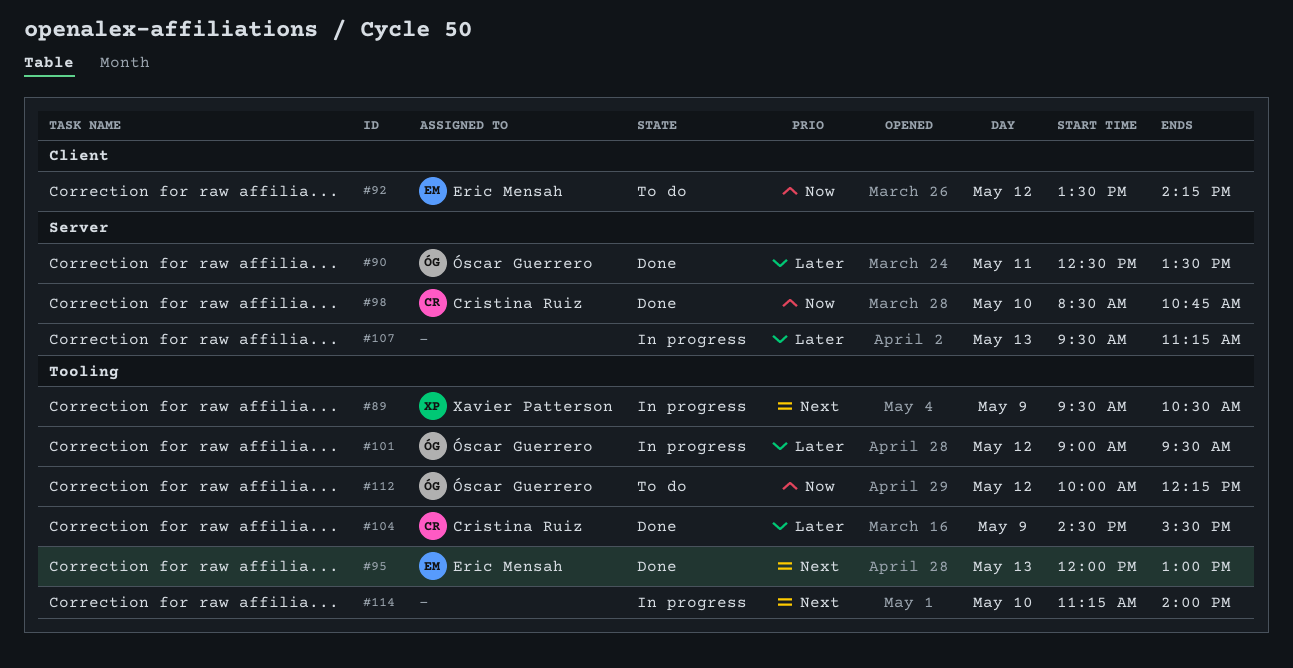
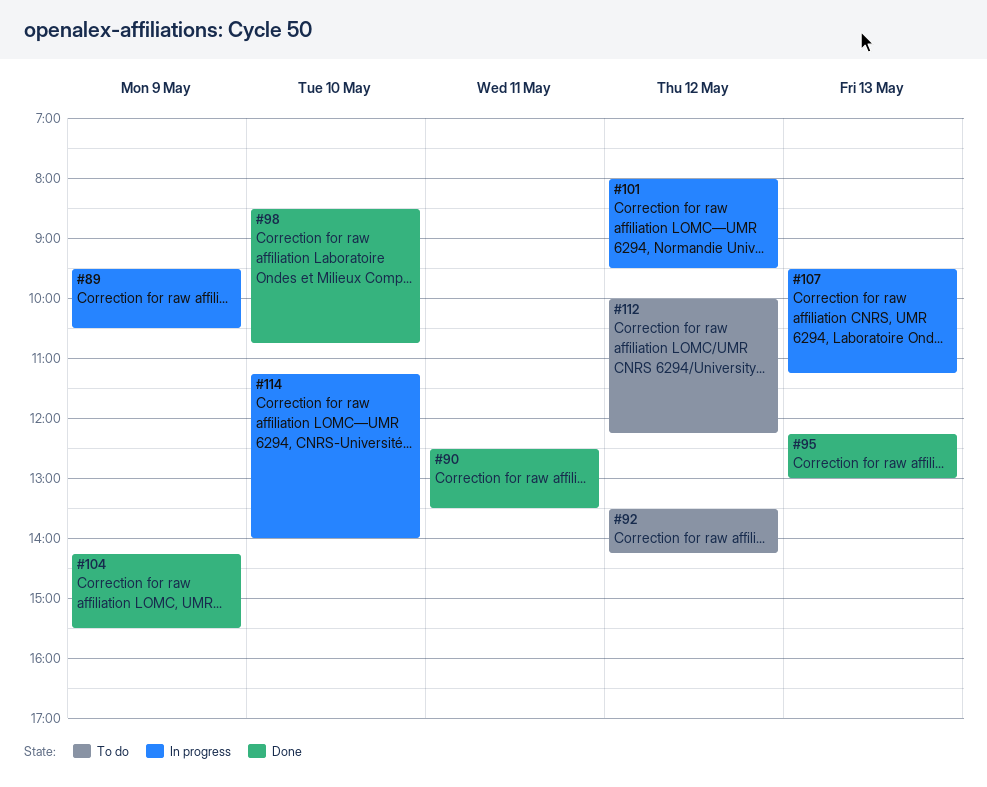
#95, begins: 12:00 -> 12:15
#101, begins: 09:00 -> 08:00
#104, begins: 14:30 -> 14:15

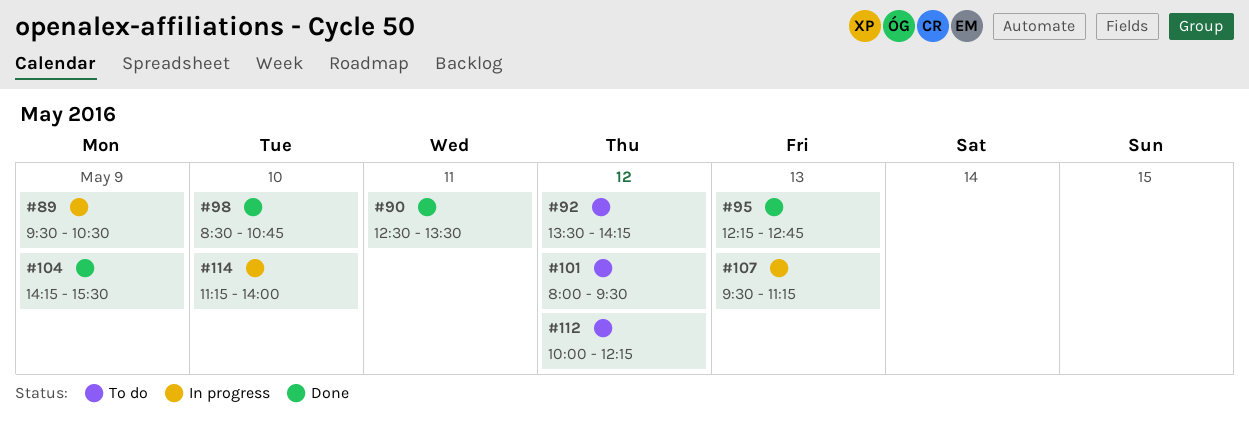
#95, ends: 13:00 -> 12:45
#101, status: In progress -> To do

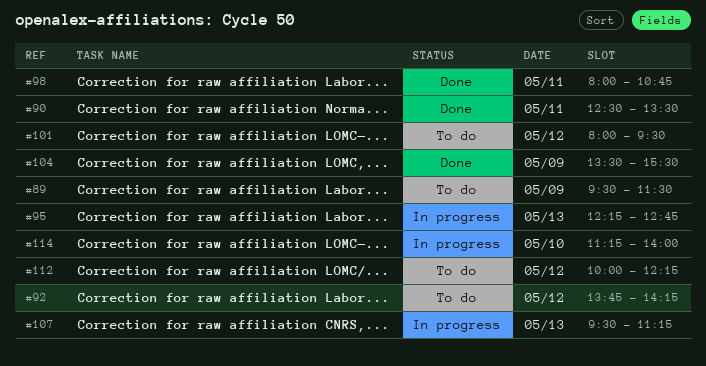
#89, status: In progress -> To do
#89, ends: 10:30 -> 11:30
#92, begins: 13:30 -> 13:45
#95, status: Done -> In progress
#98, day: May 10 -> May 11
#98, begins: 08:30 -> 08:00
#104, begins: 14:15 -> 13:30

